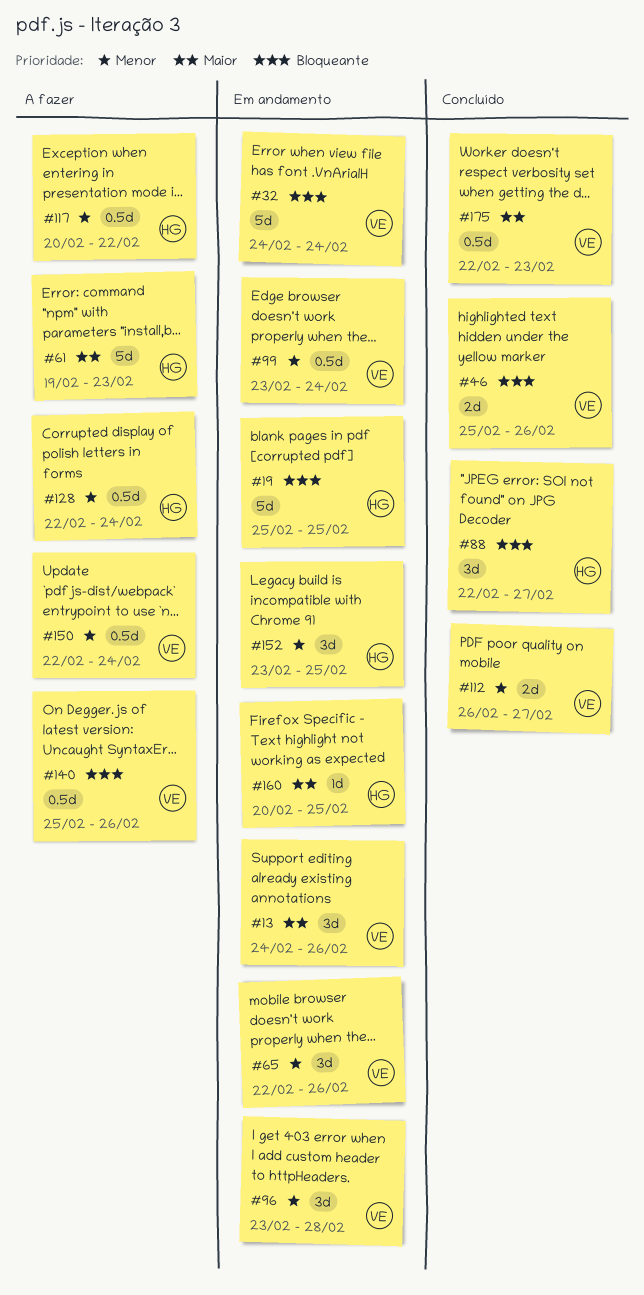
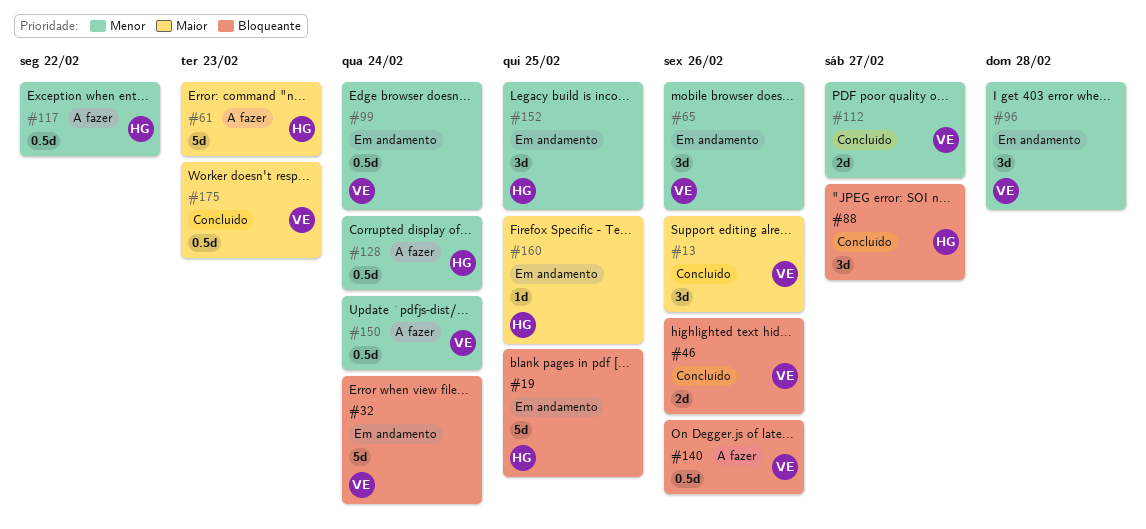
#13, status: Em andamento -> Concluído

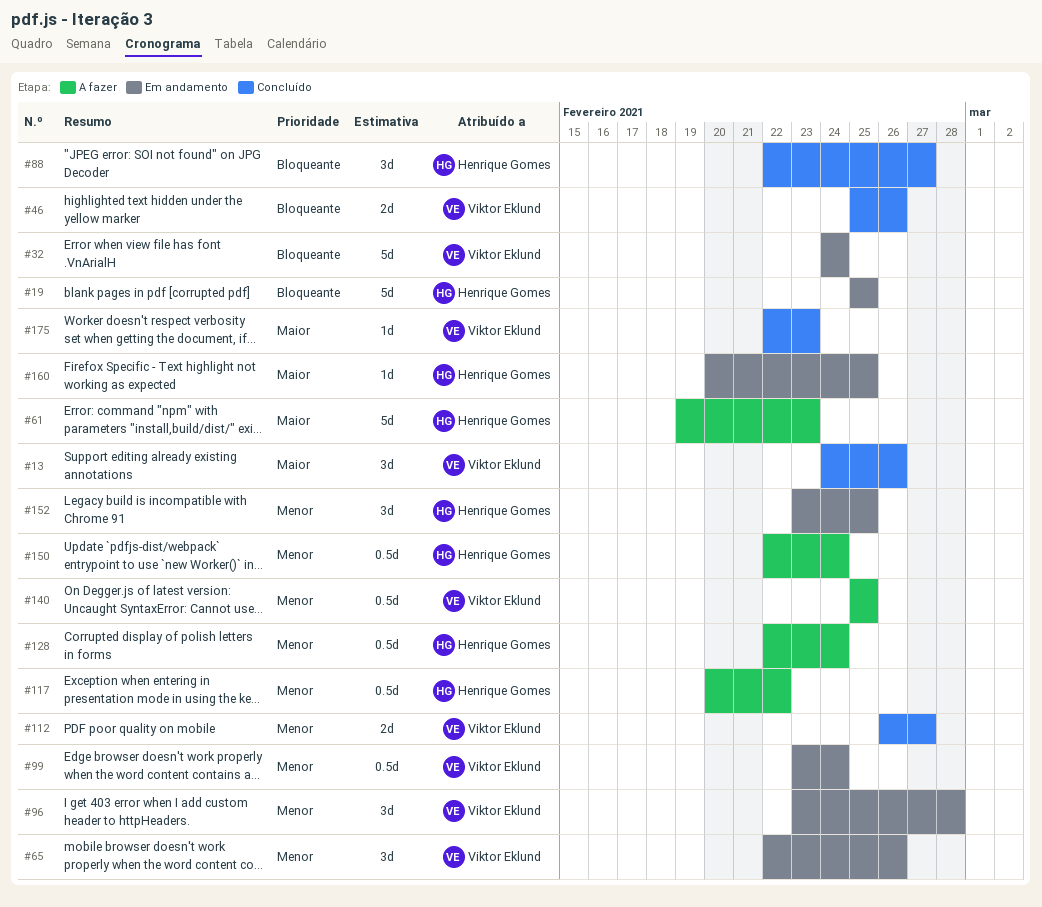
#140, priority: Bloqueante -> Menor
#140, due: Feb 26 -> Feb 25
#150, owner: Viktor Eklund -> Henrique Gomes
#175, estimate: 0.5d -> 1d

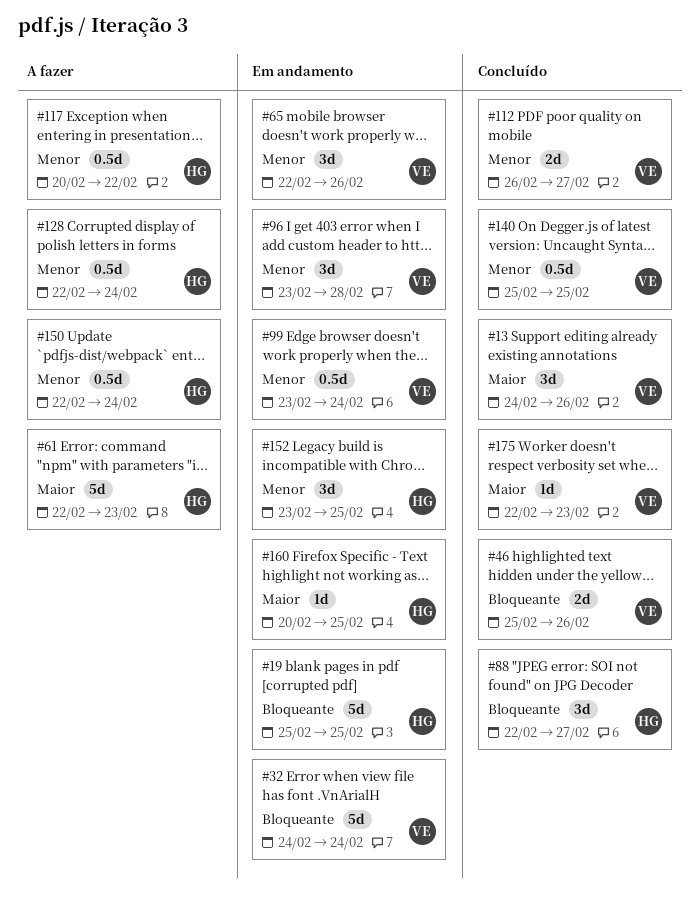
#61, start: Feb 19 -> Feb 22
#140, status: A fazer -> Concluído

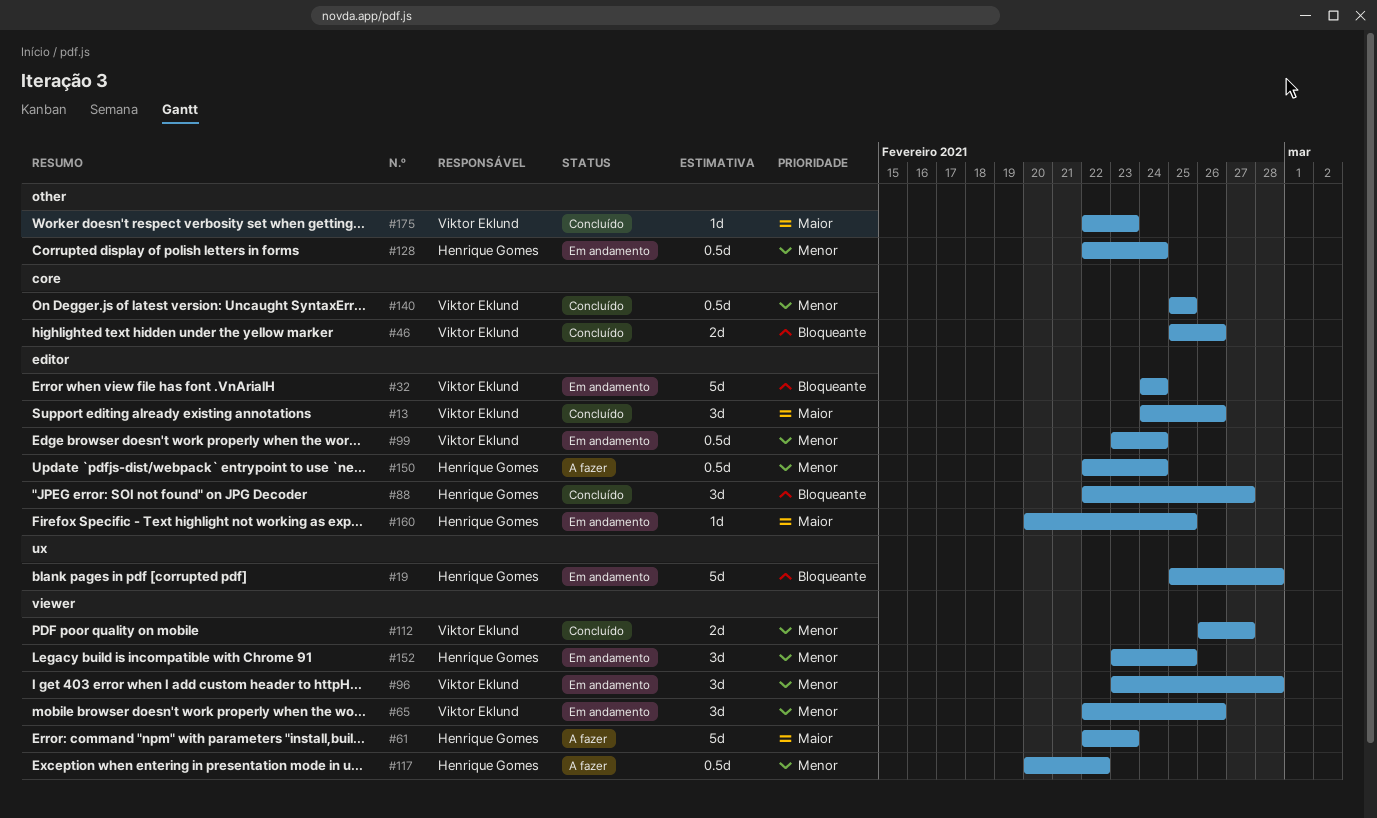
#19, due: Feb 25 -> Feb 28
#128, status: A fazer -> Em andamento

